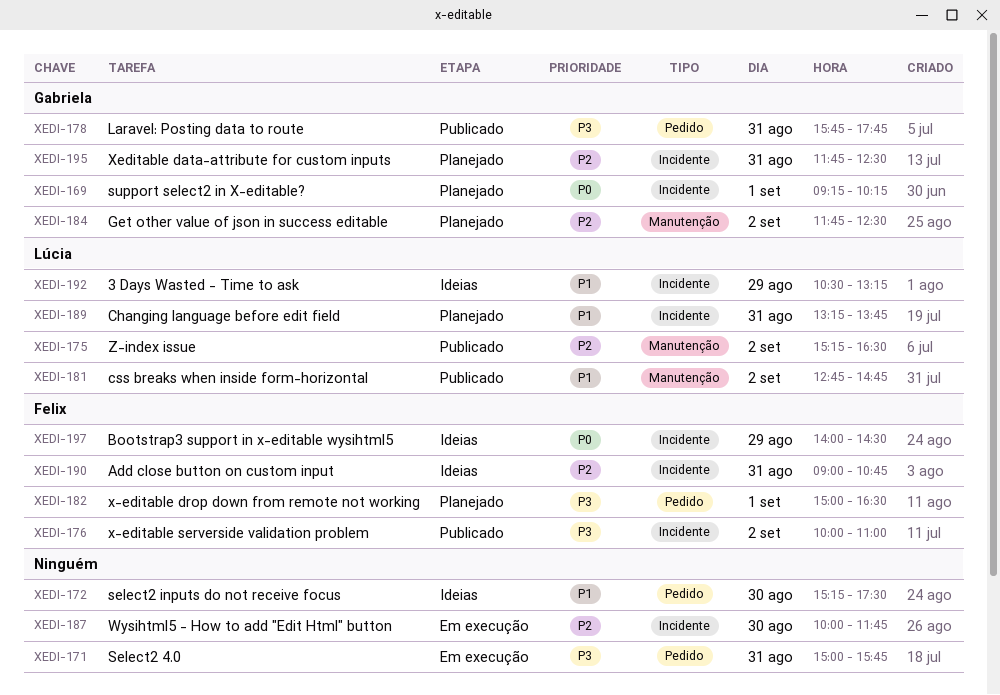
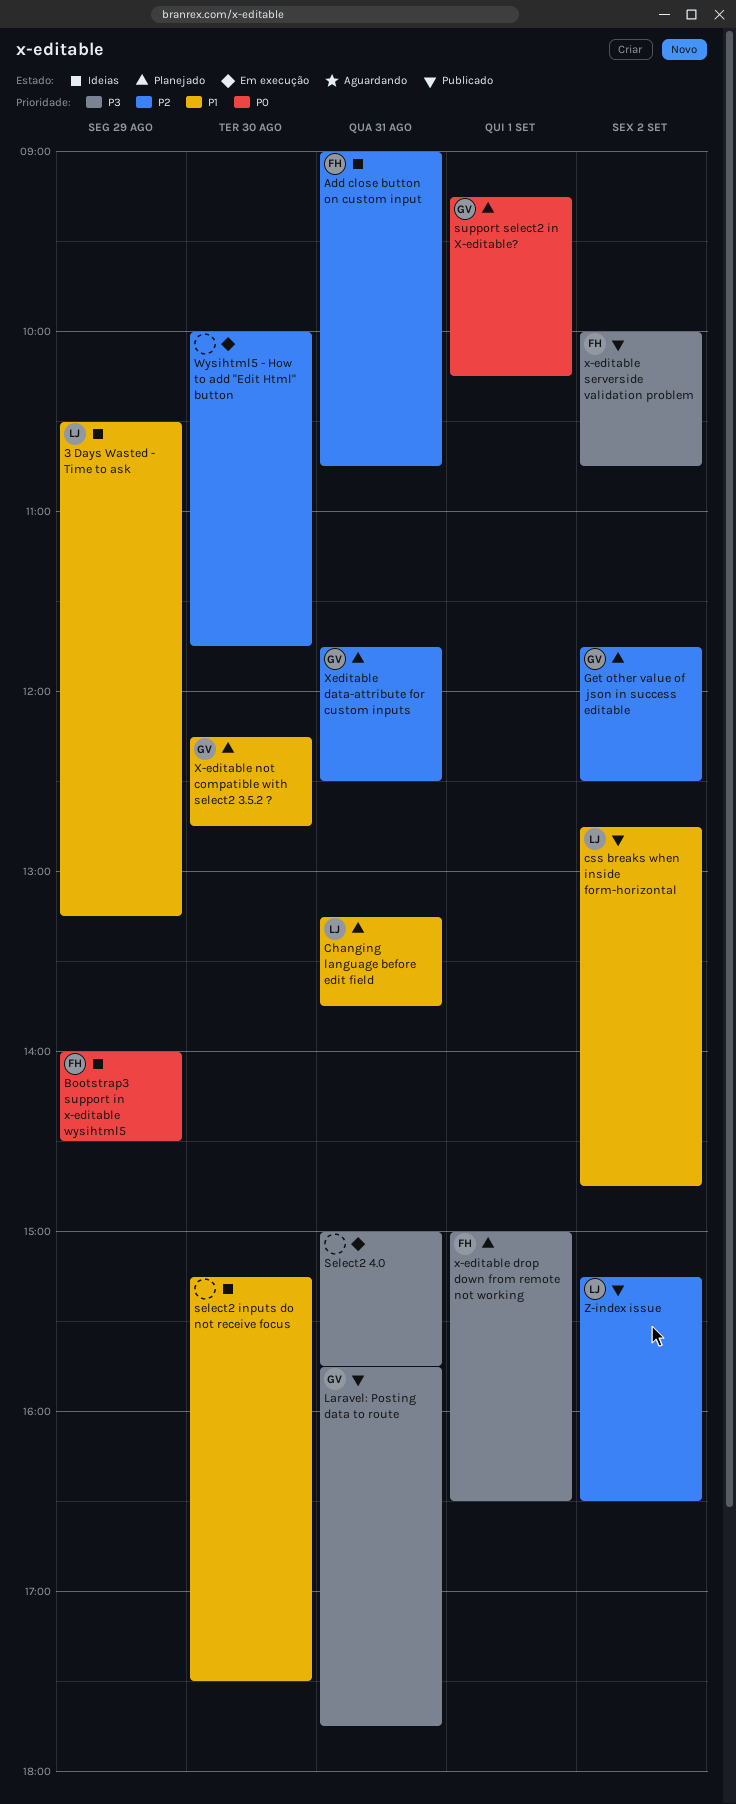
X-editable not compatible with select2 3.5.2 ?: none -> present
x-editable serverside validation problem, ends: 11:00 -> 10:45

